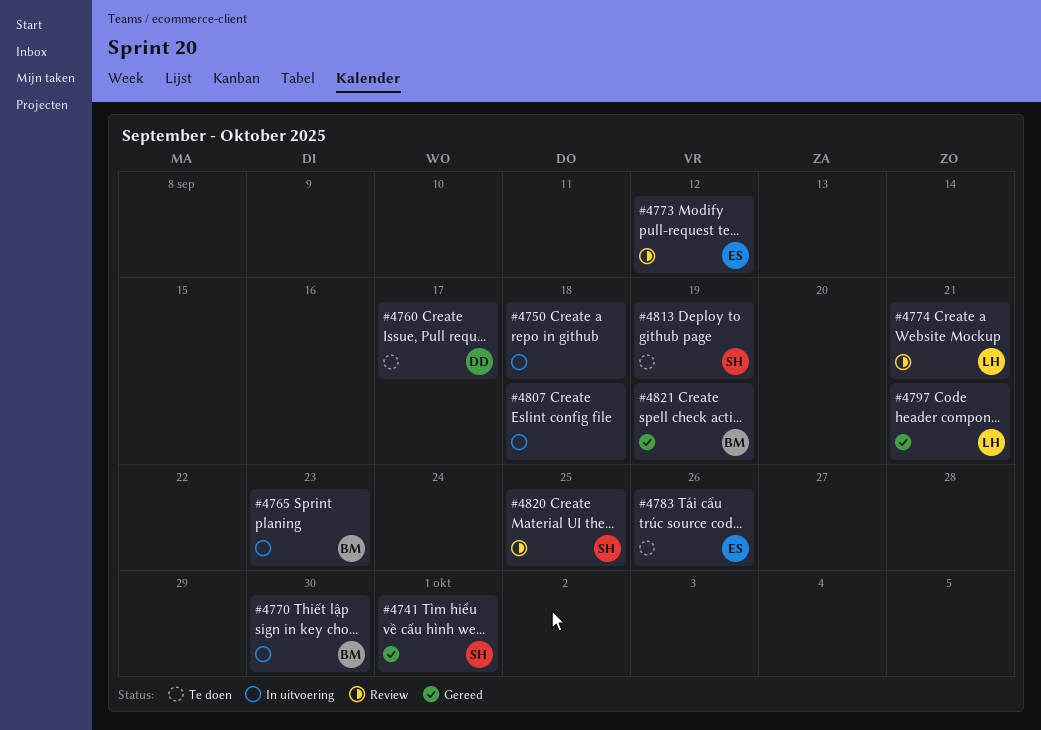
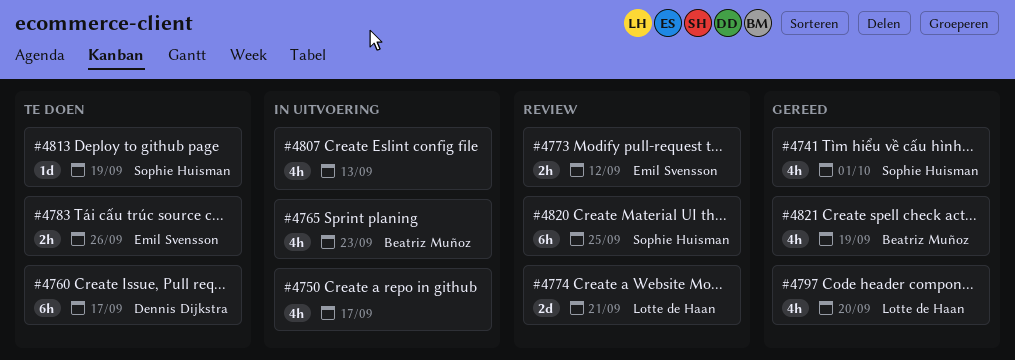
#4750, due: Sep 18 -> Sep 17
#4770: present -> none
#4797, due: Sep 21 -> Sep 20
#4807, due: Sep 18 -> Sep 13

